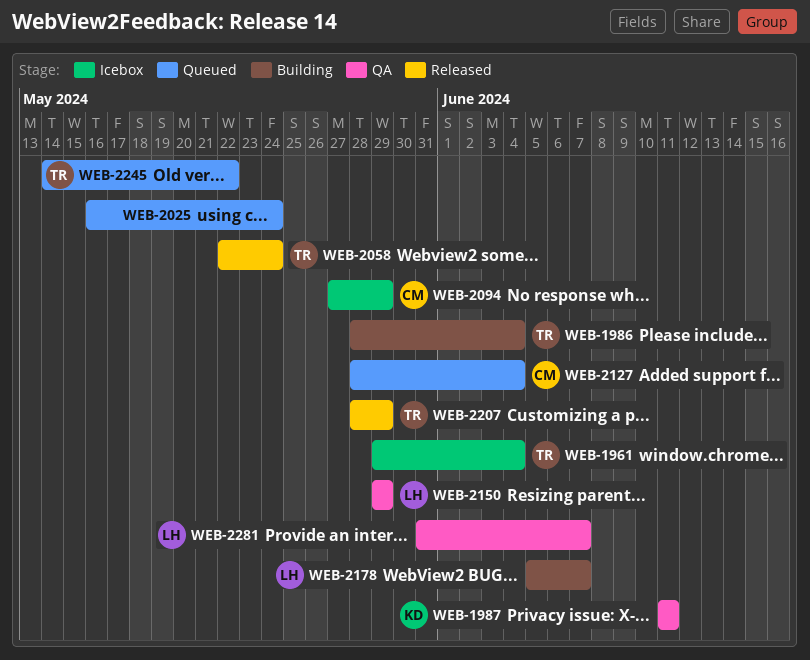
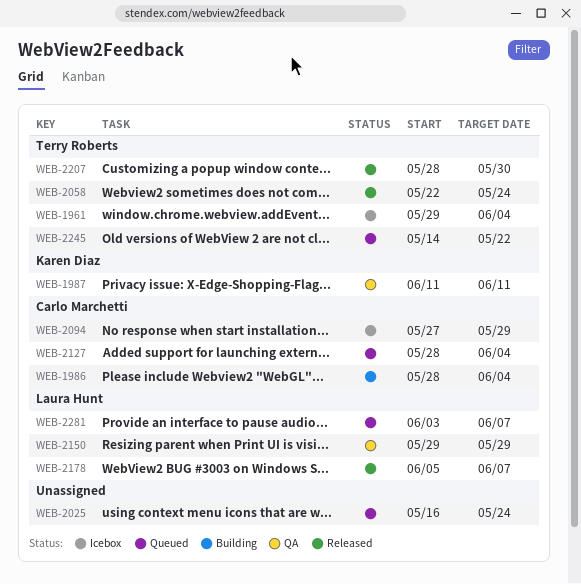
WEB-1986, owner: Terry Roberts -> Carlo Marchetti
WEB-2178, status: Building -> Released
WEB-2207, due: May 29 -> May 30
WEB-2281, status: QA -> Queued
WEB-2281, start: May 31 -> Jun 3

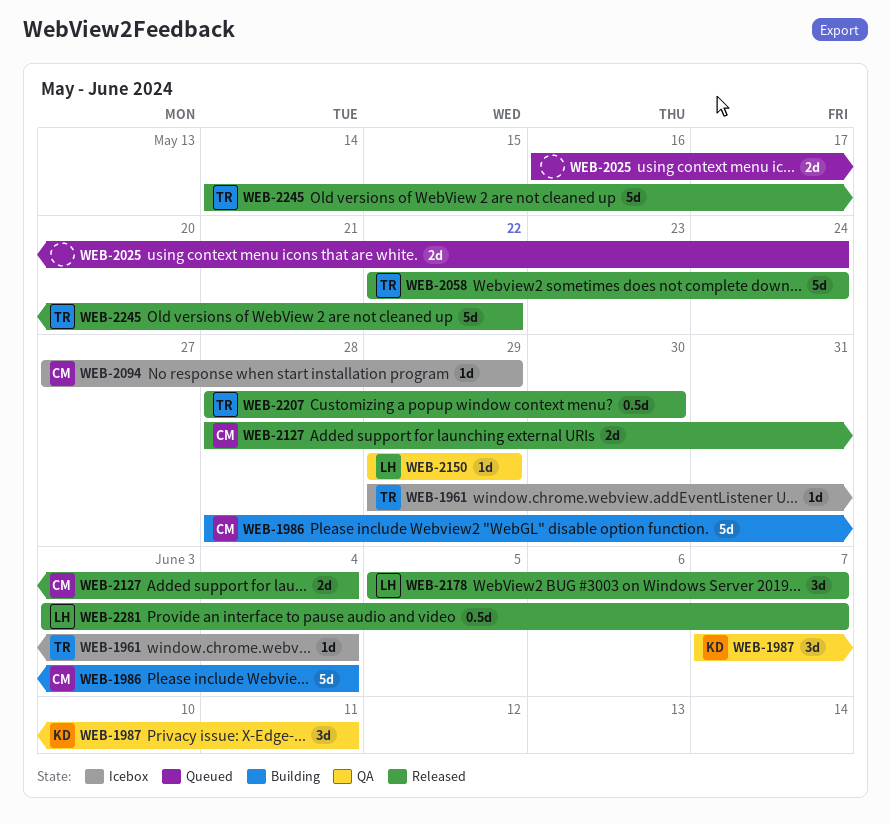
WEB-1987, start: Jun 11 -> Jun 7
WEB-2127, status: Queued -> Released
WEB-2245, status: Queued -> Released
WEB-2281, status: Queued -> Released

